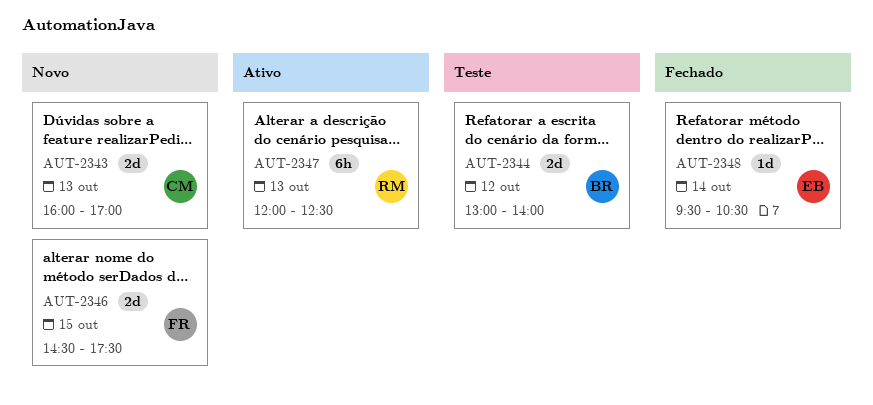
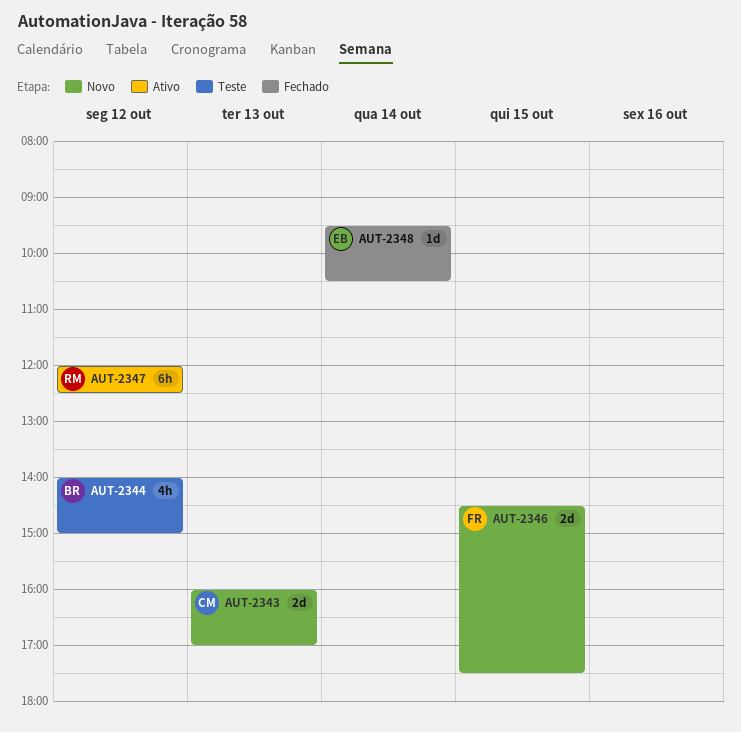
AUT-2344, estimate: 2d -> 4h
AUT-2344, begins: 13:00 -> 14:00
AUT-2344, ends: 14:00 -> 15:00
AUT-2347, day: Oct 13 -> Oct 12

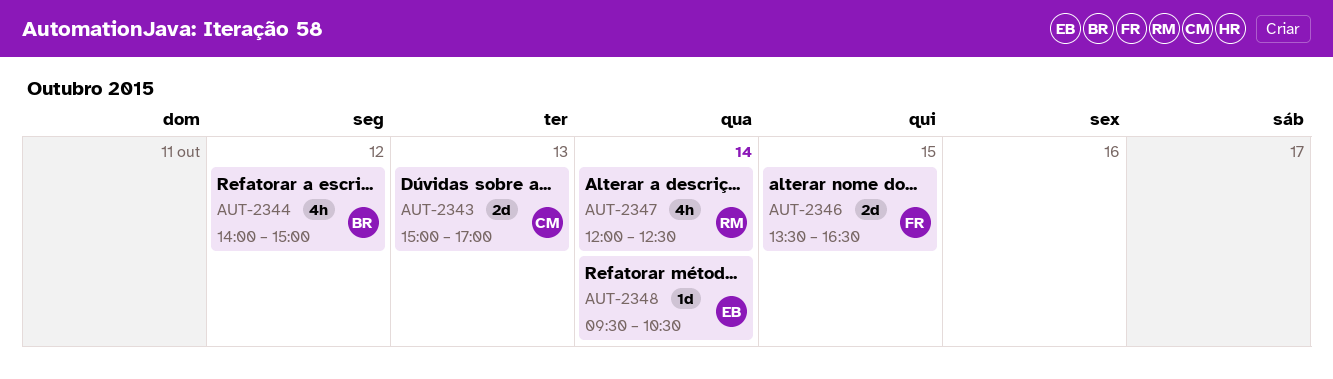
AUT-2343, begins: 16:00 -> 15:00
AUT-2346, begins: 14:30 -> 13:30
AUT-2346, ends: 17:30 -> 16:30
AUT-2347, estimate: 6h -> 4h
AUT-2347, day: Oct 12 -> Oct 14

